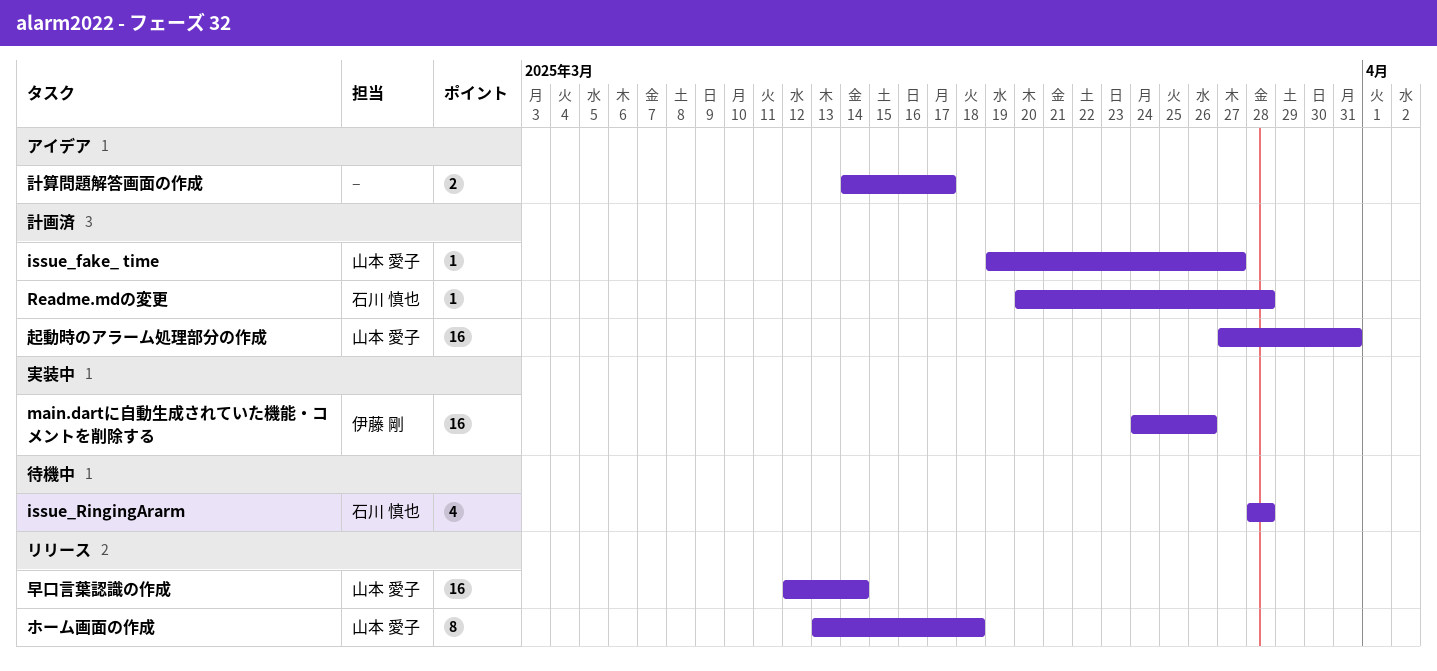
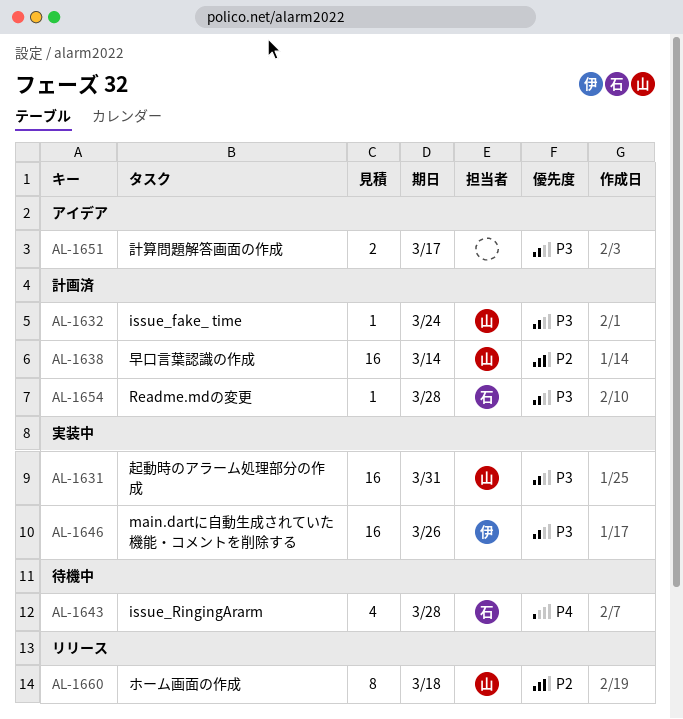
issue_fake_ time, due: Mar 27 -> Mar 24
早口言葉認識の作成, status: リリース -> 計画済
起動時のアラーム処理部分の作成, status: 計画済 -> 実装中

